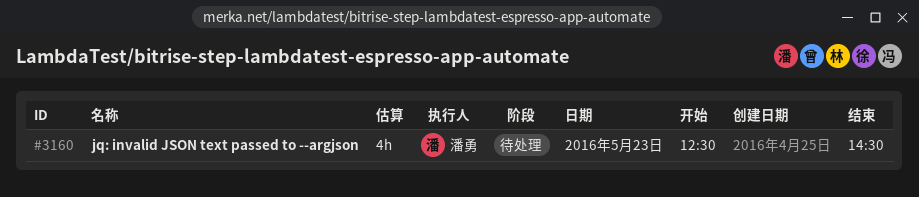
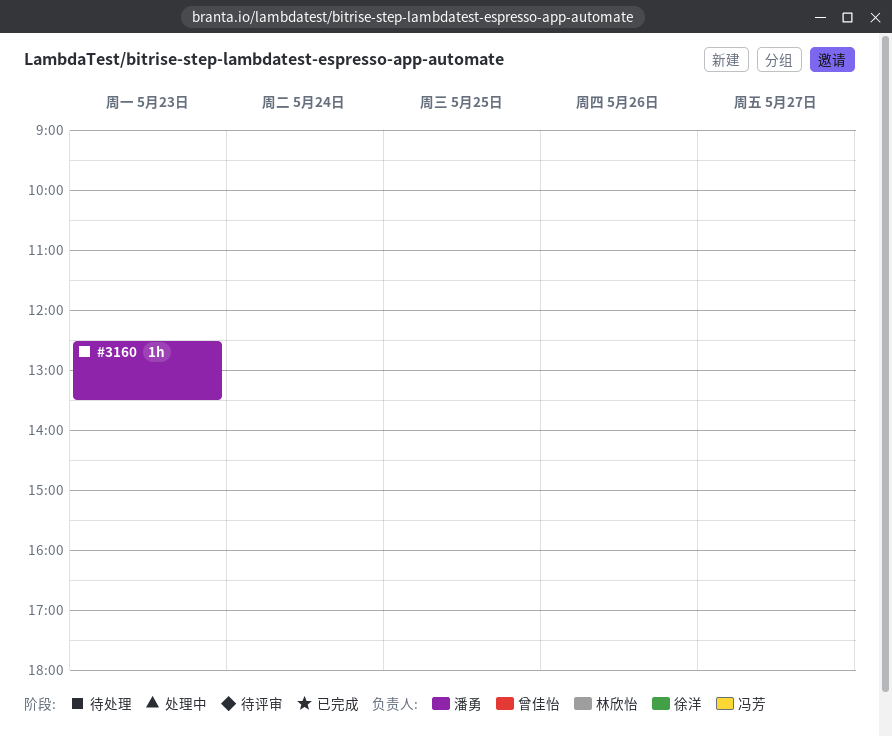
#3160, estimate: 4h -> 1h
#3160, ends: 14:30 -> 13:30

